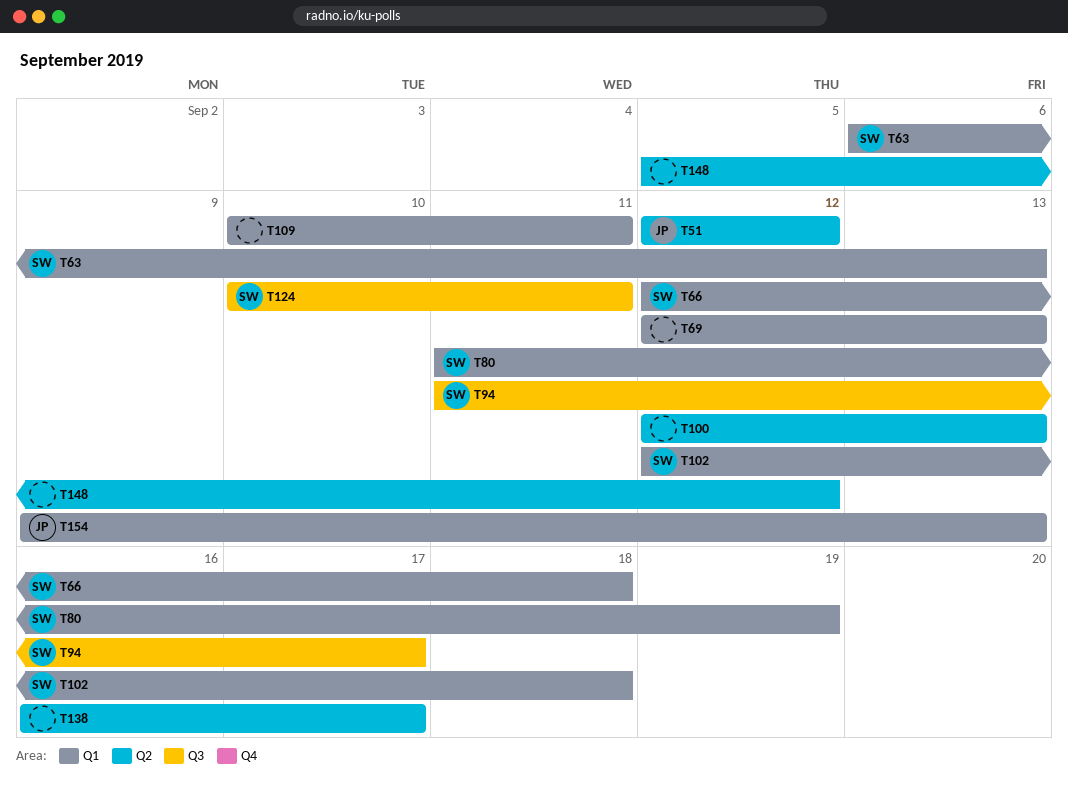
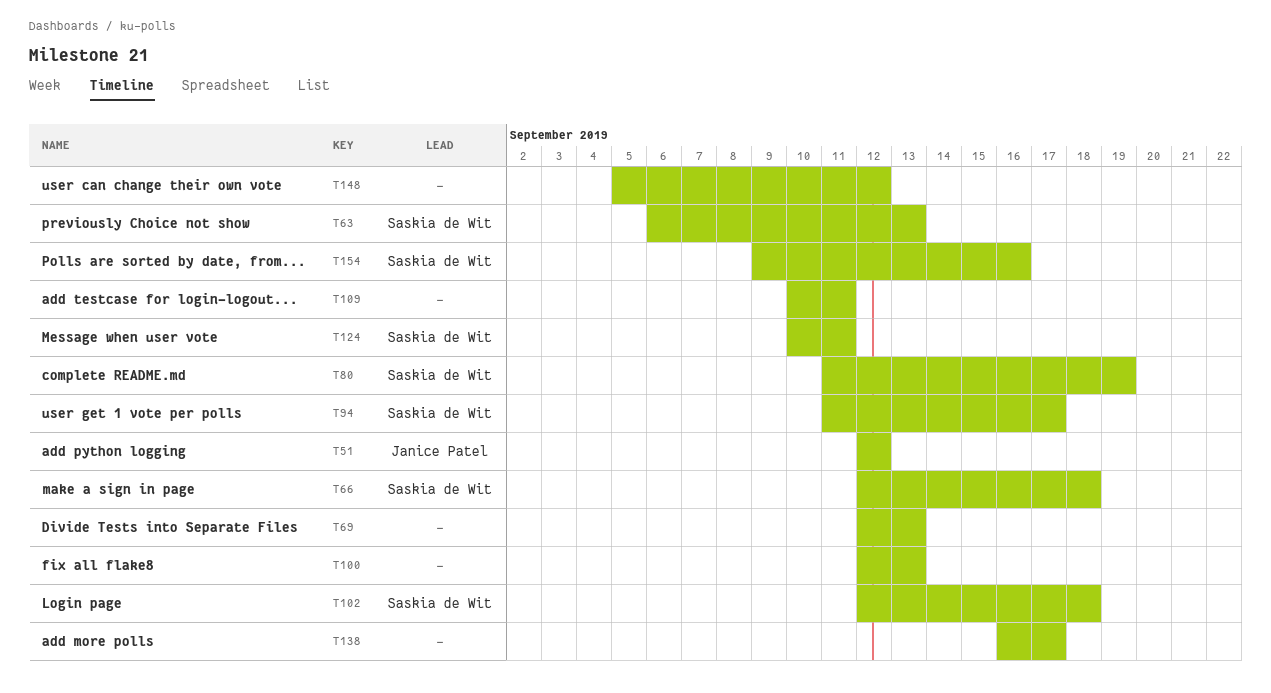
T154, owner: Janice Patel -> Saskia de Wit
T154, due: Sep 13 -> Sep 16

